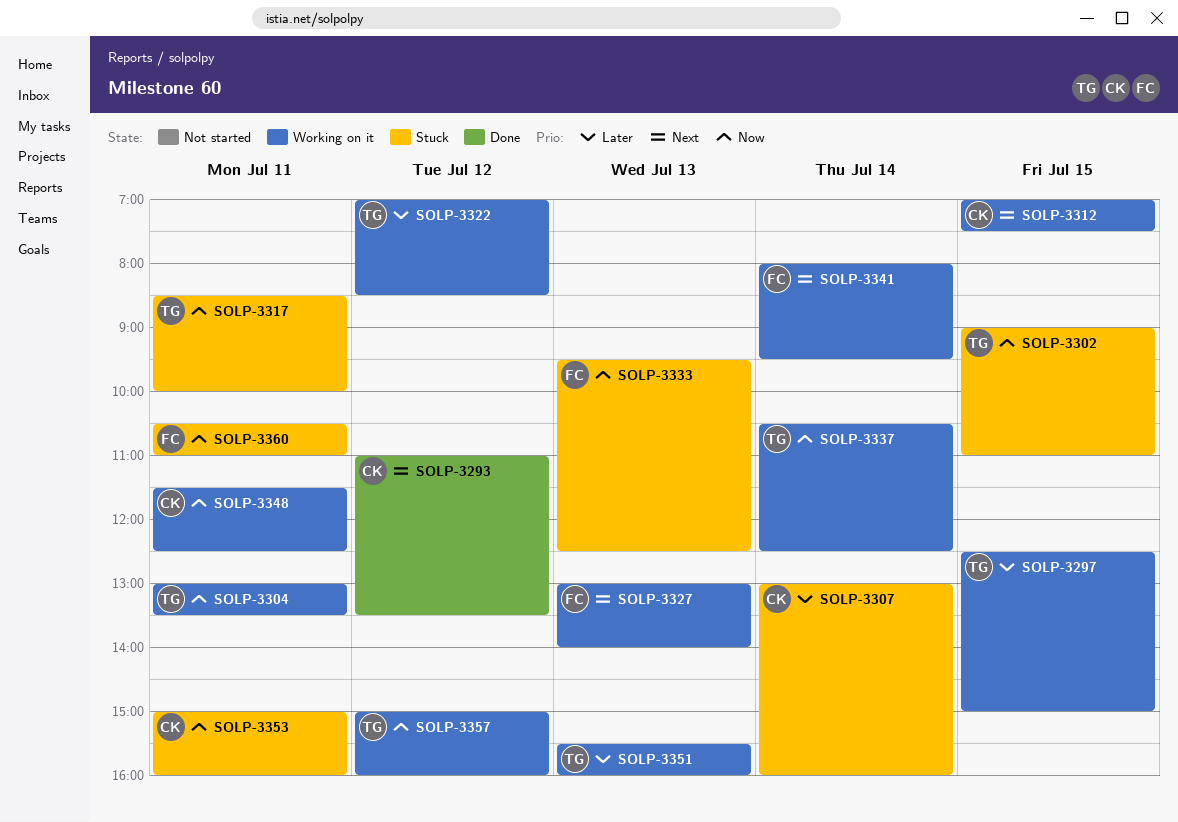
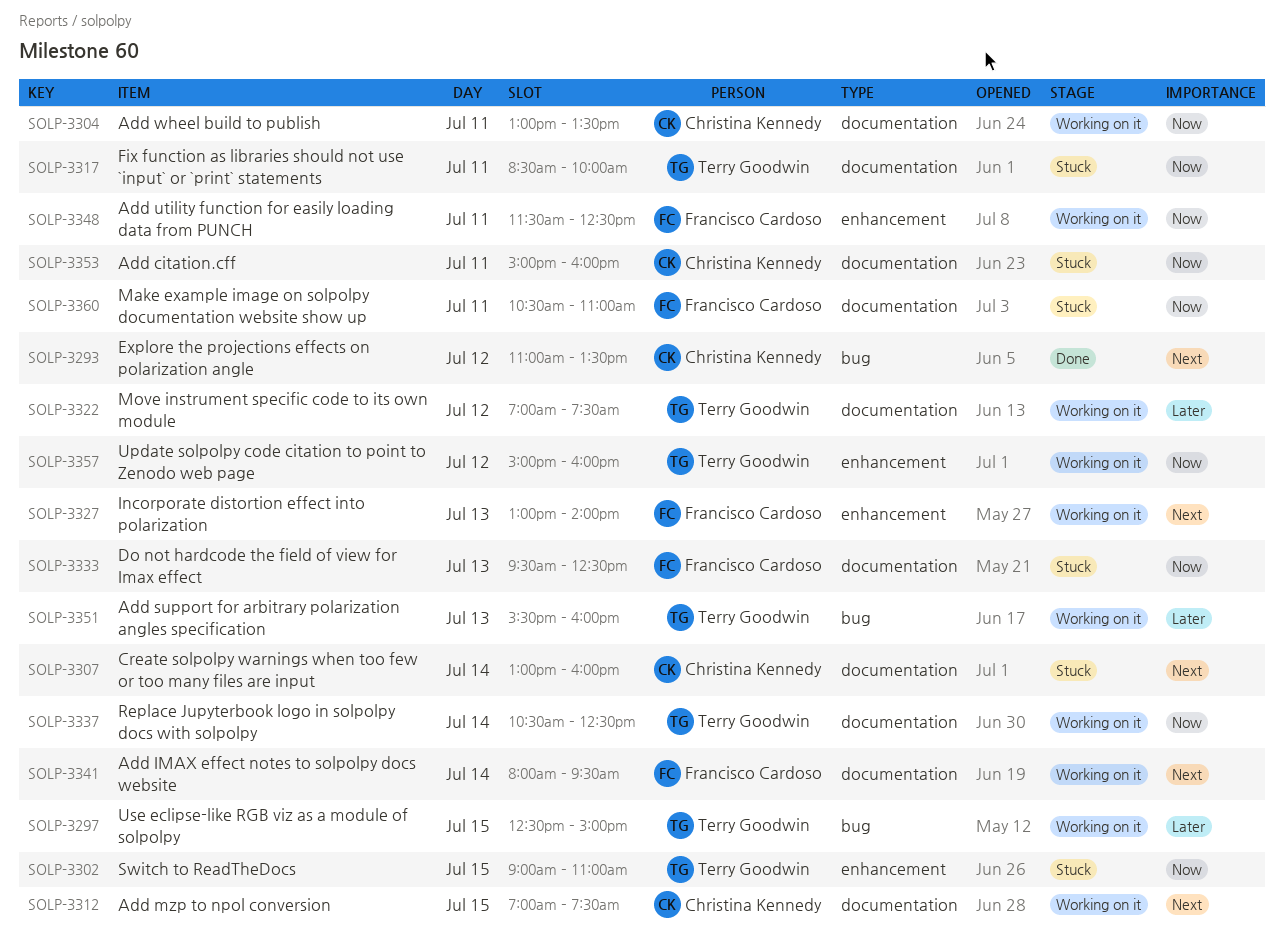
SOLP-3304, owner: Terry Goodwin -> Christina Kennedy
SOLP-3307, priority: Later -> Next
SOLP-3322, ends: 08:30 -> 07:30
SOLP-3348, owner: Christina Kennedy -> Francisco Cardoso

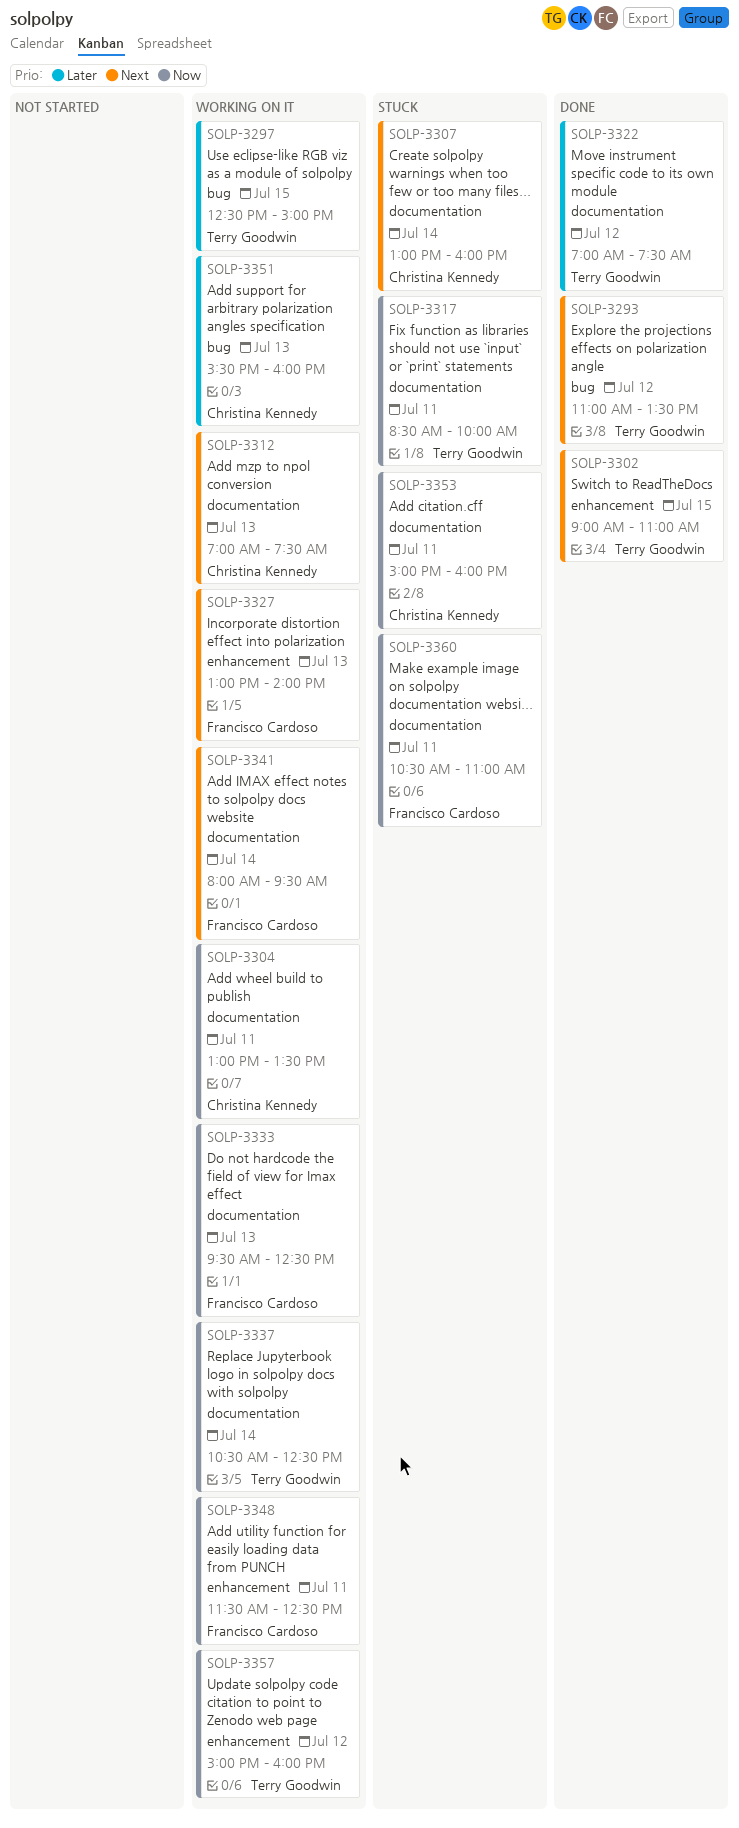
SOLP-3293, owner: Christina Kennedy -> Terry Goodwin
SOLP-3302, status: Stuck -> Done
SOLP-3302, priority: Now -> Next
SOLP-3312, day: Jul 15 -> Jul 13
SOLP-3322, status: Working on it -> Done
SOLP-3333, status: Stuck -> Working on it
SOLP-3351, owner: Terry Goodwin -> Christina Kennedy

